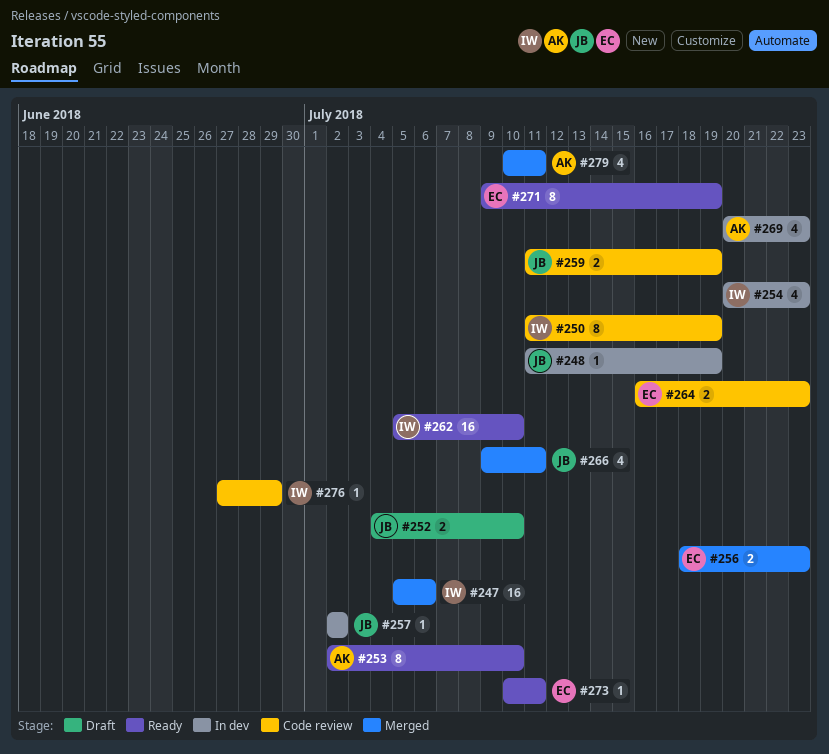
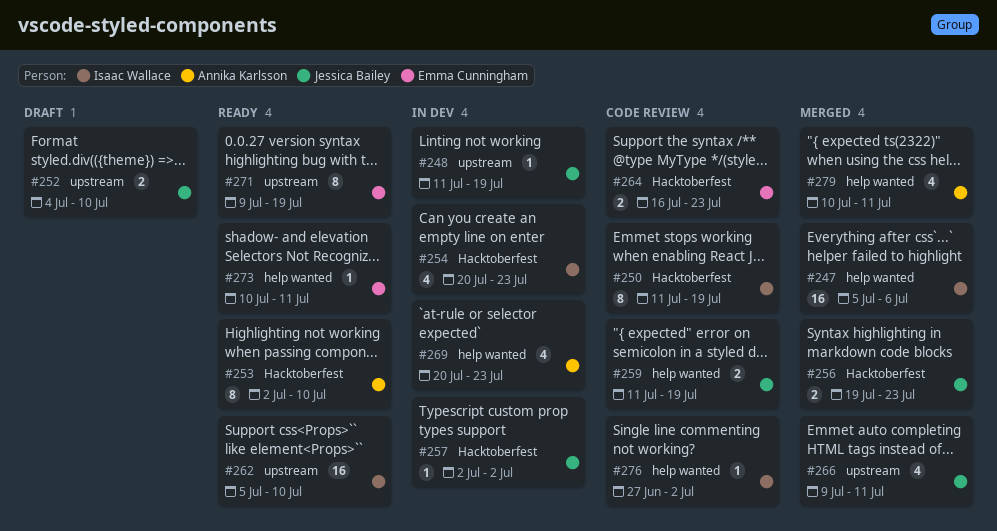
#256, owner: Emma Cunningham -> Jessica Bailey
#256, start: Jul 18 -> Jul 19
#276, due: Jun 29 -> Jul 2

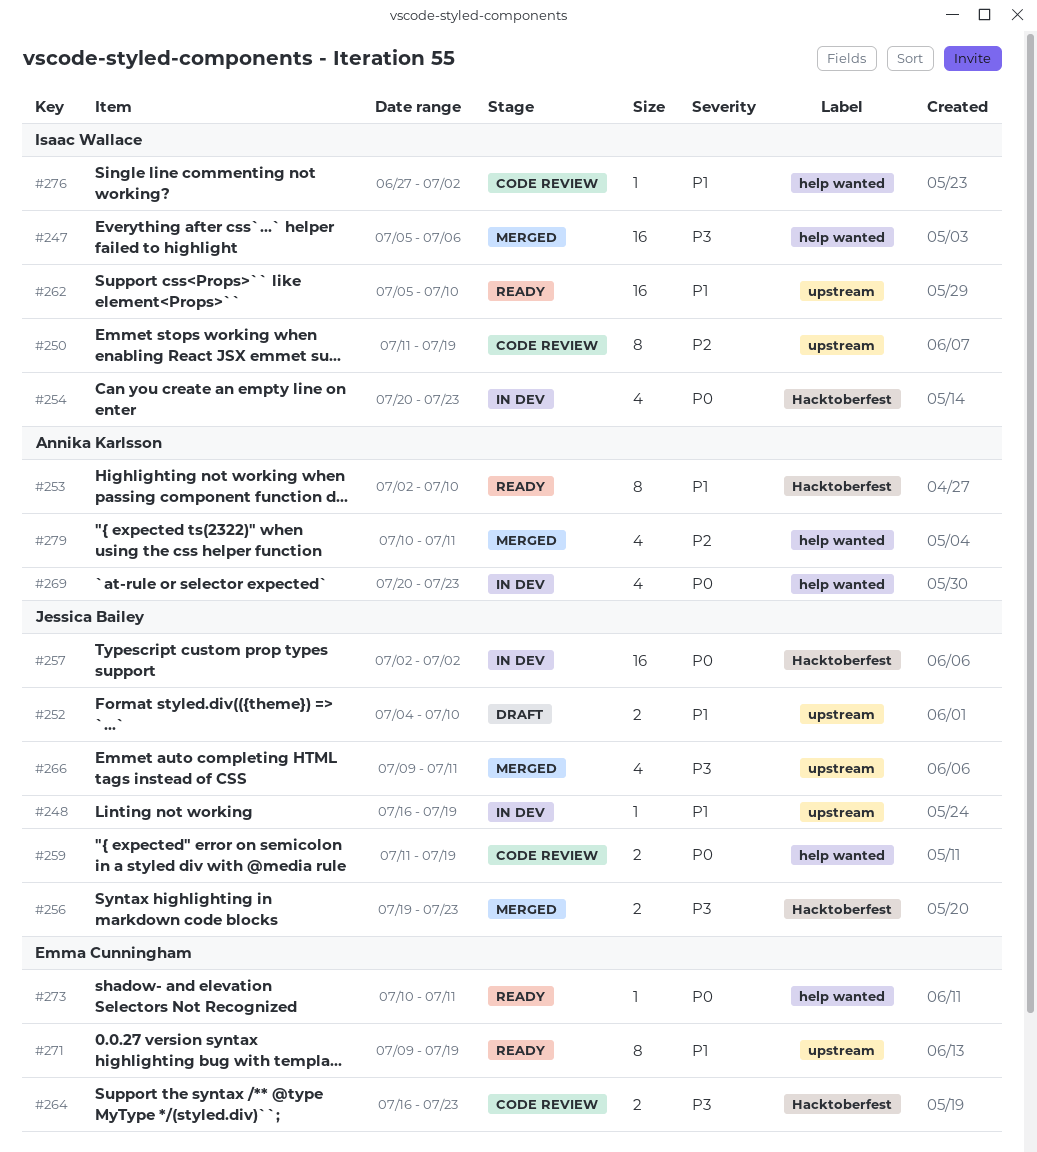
#248, start: Jul 11 -> Jul 16
#250, label: Hacktoberfest -> upstream
#257, estimate: 1 -> 16

